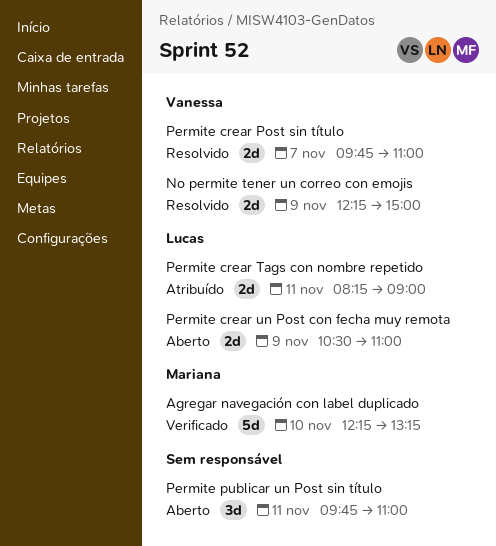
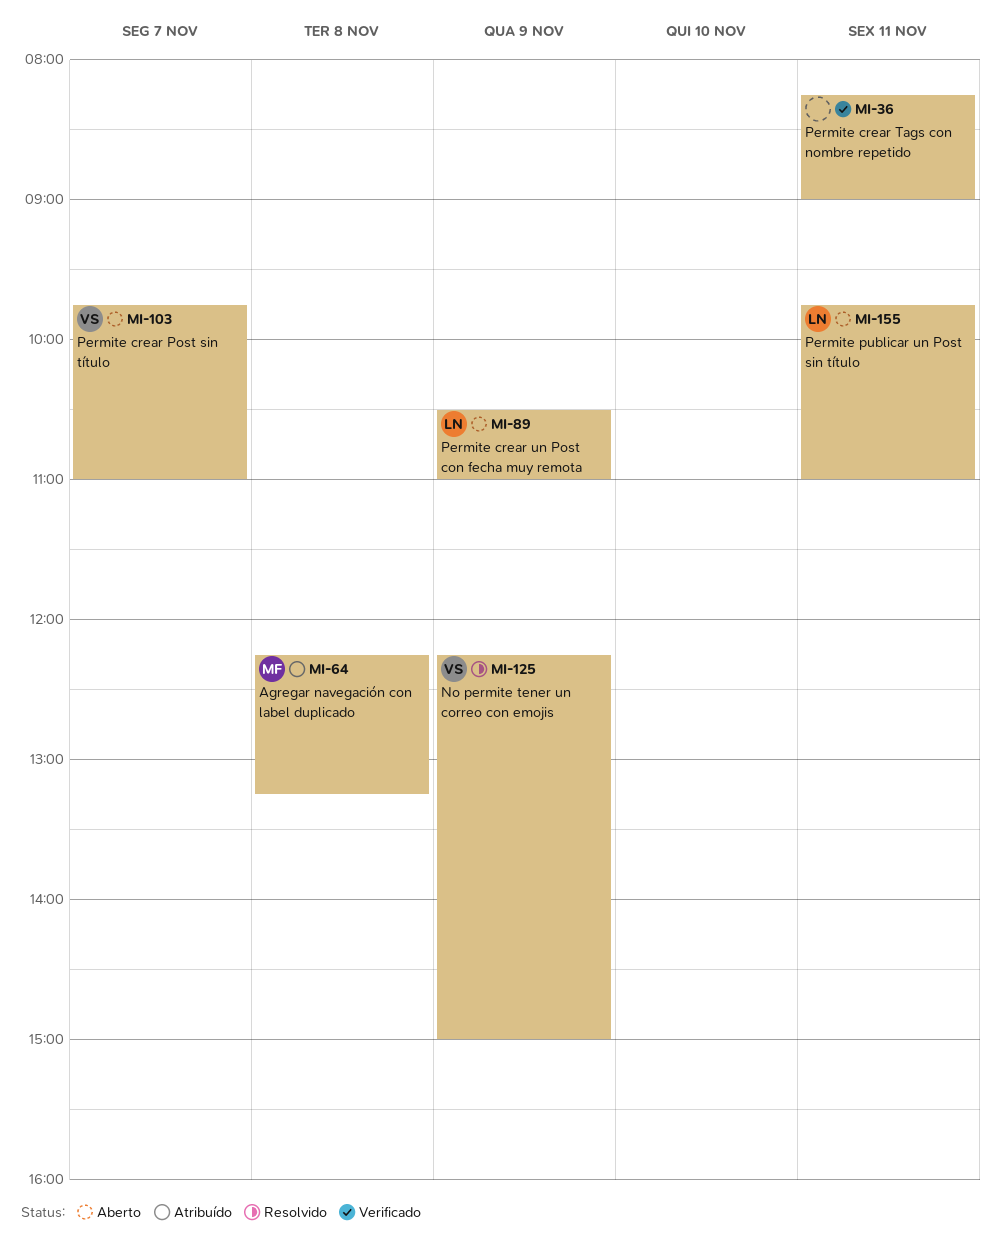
Agregar navegación con label duplicado, status: Verificado -> Atribuído
Agregar navegación con label duplicado, day: Nov 10 -> Nov 8
Permite crear Post sin título, status: Resolvido -> Aberto
Permite crear Tags con nombre repetido, status: Atribuído -> Verificado
Permite crear Tags con nombre repetido, owner: Lucas -> none
Permite publicar un Post sin título, owner: none -> Lucas

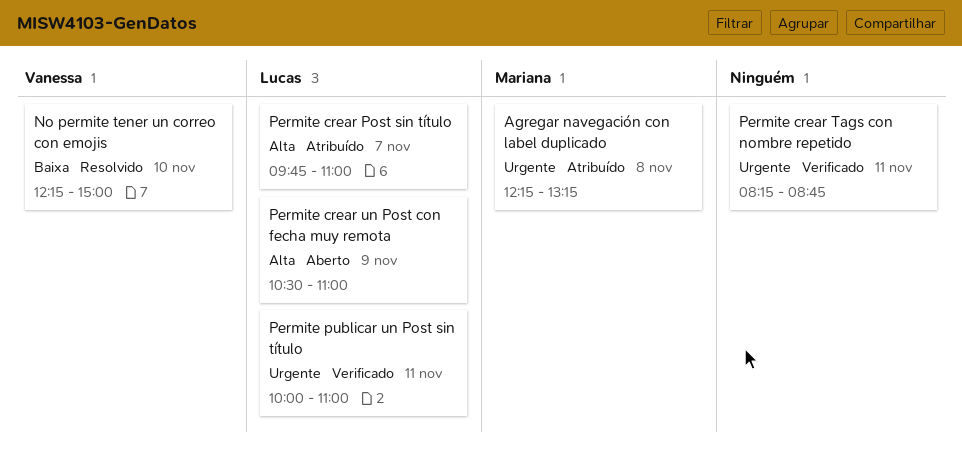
No permite tener un correo con emojis, day: Nov 9 -> Nov 10
Permite crear Post sin título, status: Aberto -> Atribuído
Permite crear Post sin título, owner: Vanessa -> Lucas
Permite crear Tags con nombre repetido, ends: 09:00 -> 08:45
Permite publicar un Post sin título, status: Aberto -> Verificado
Permite publicar un Post sin título, begins: 09:45 -> 10:00

